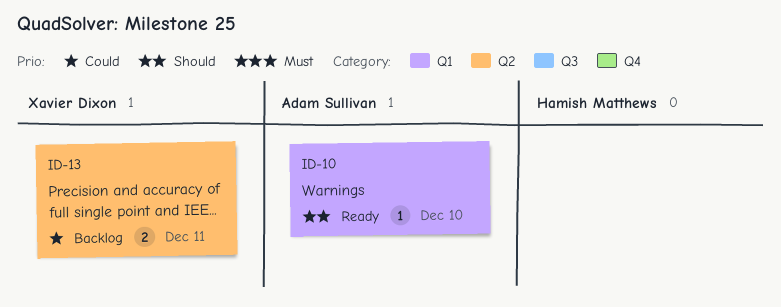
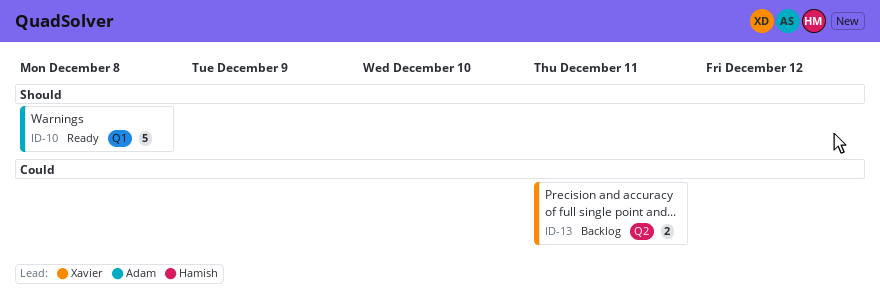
ID-10, estimate: 1 -> 5
ID-10, due: Dec 10 -> Dec 8

